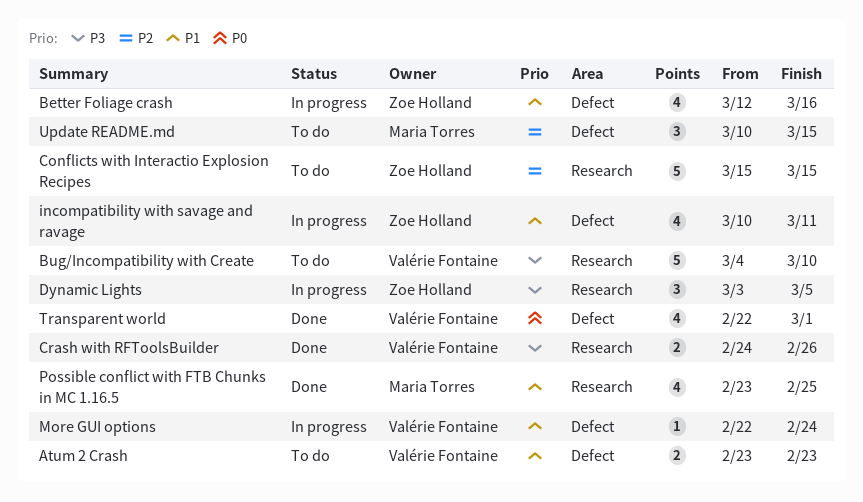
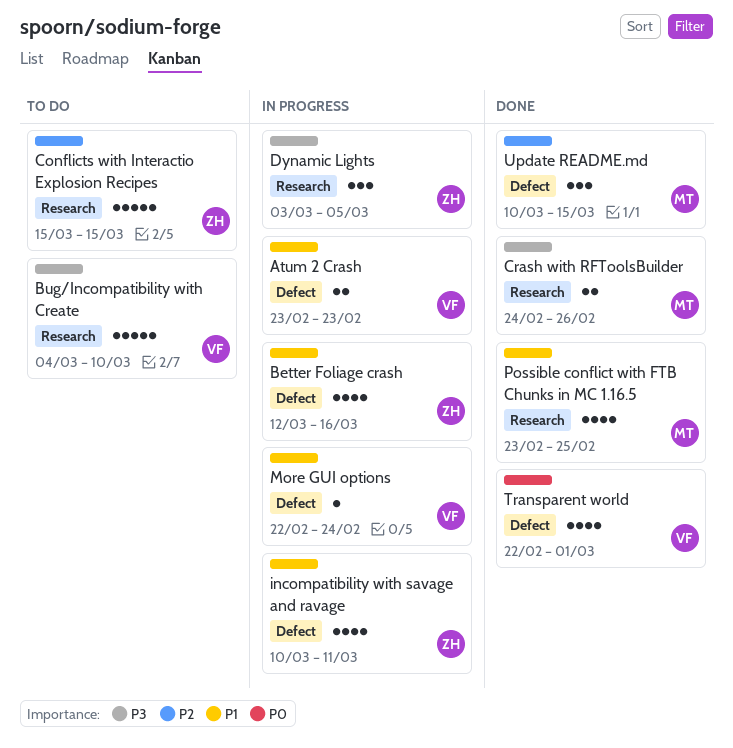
Atum 2 Crash, status: To do -> In progress
Crash with RFToolsBuilder, owner: Valérie Fontaine -> Maria Torres
Update README.md, status: To do -> Done

